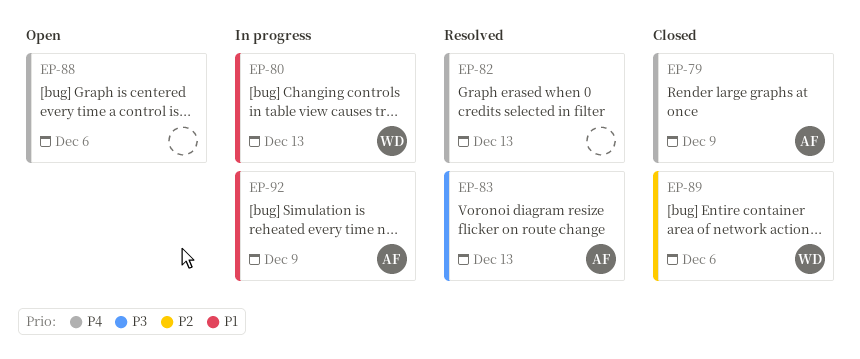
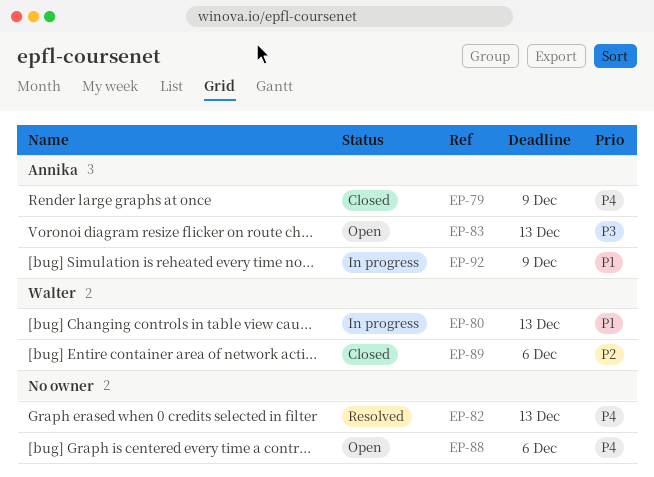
EP-83, status: Resolved -> Open

